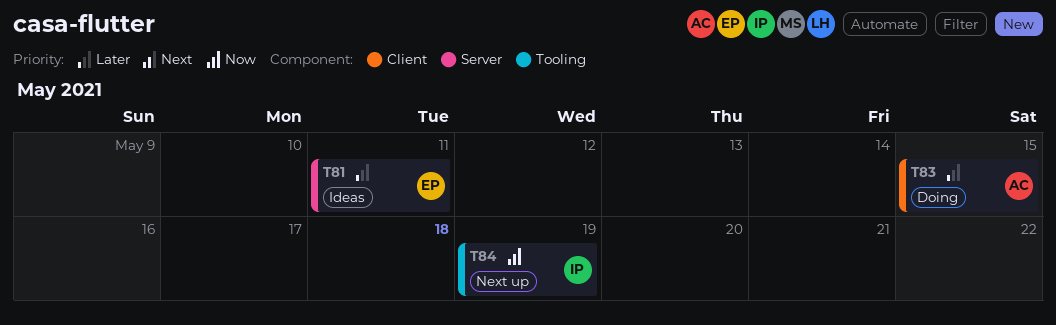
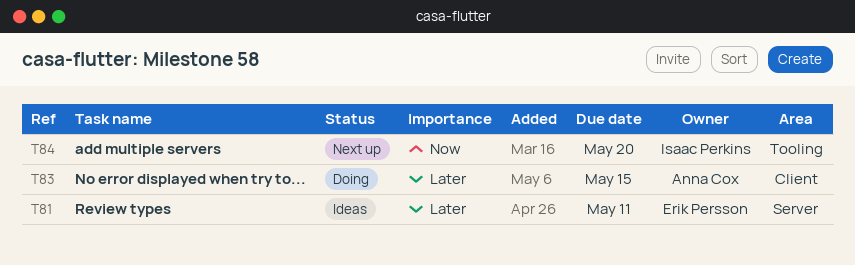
T84, due: May 19 -> May 20

